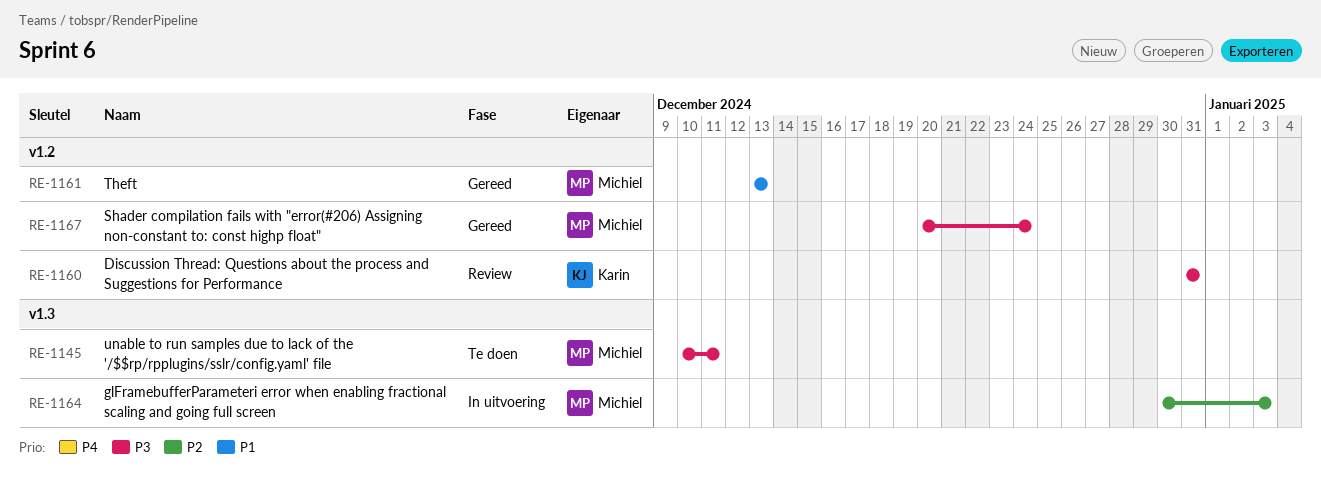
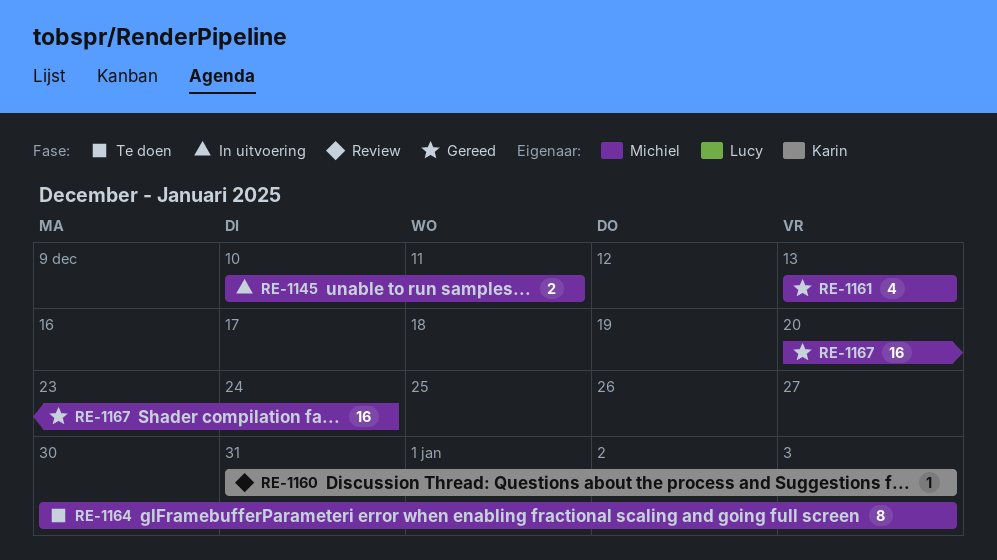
RE-1145, status: Te doen -> In uitvoering
RE-1160, due: Dec 31 -> Jan 3
RE-1164, status: In uitvoering -> Te doen

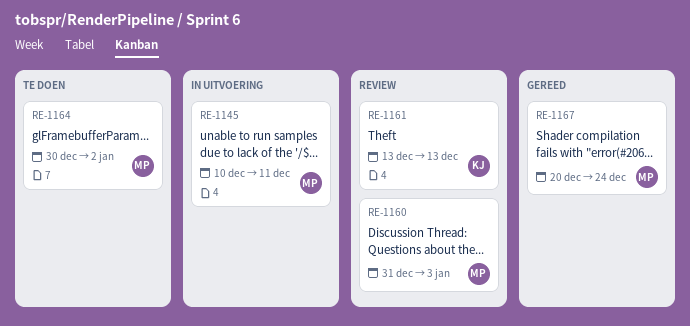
RE-1160, owner: Karin -> Michiel
RE-1161, status: Gereed -> Review
RE-1161, owner: Michiel -> Karin
RE-1164, due: Jan 3 -> Jan 2

